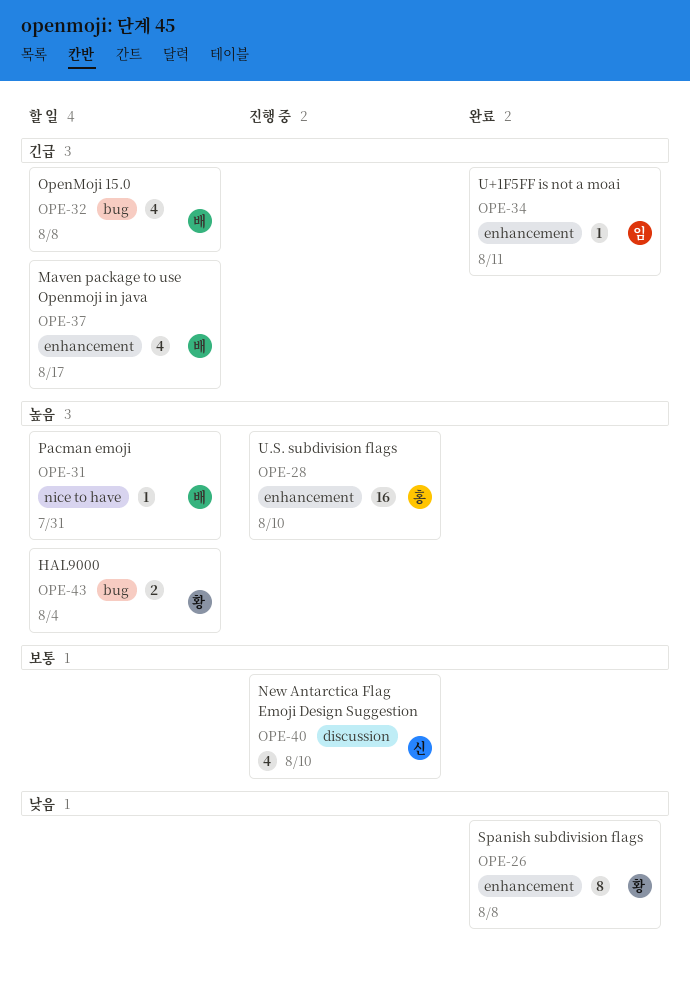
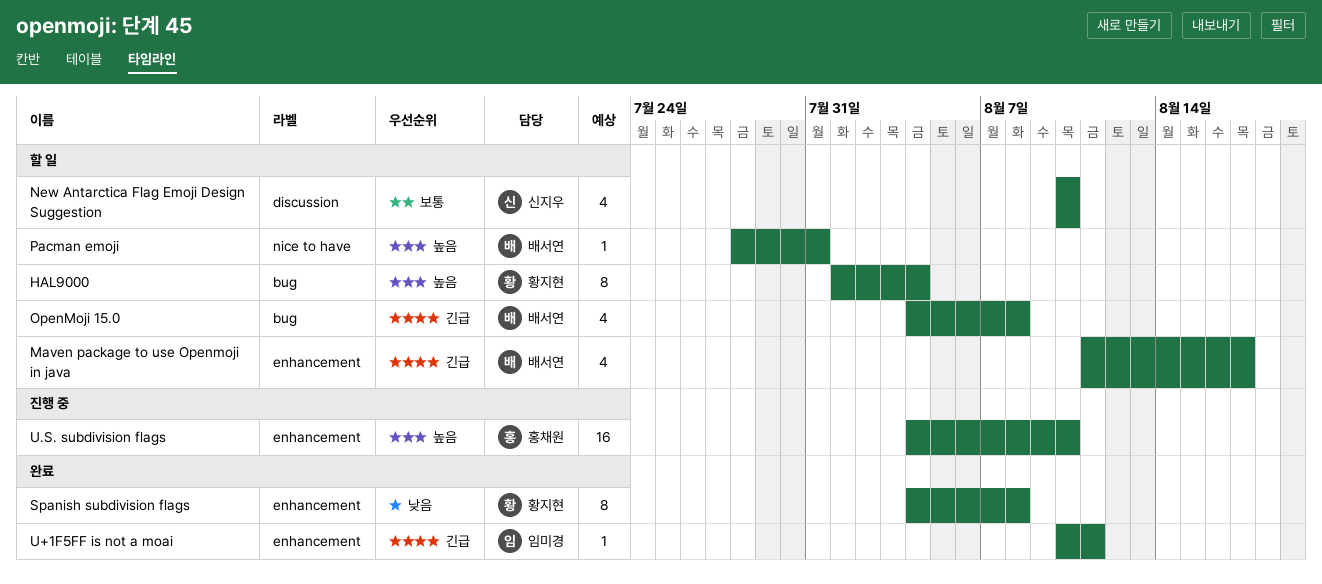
HAL9000, estimate: 2 -> 8
New Antarctica Flag Emoji Design Suggestion, status: 진행 중 -> 할 일

